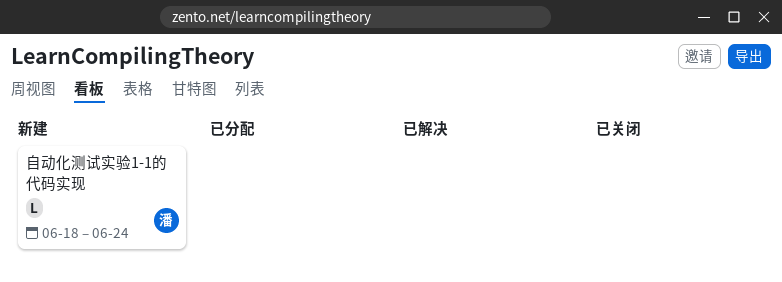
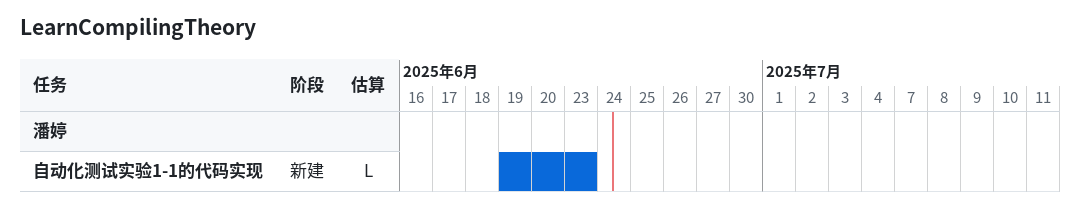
自动化测试实验1-1的代码实现, start: Jun 18 -> Jun 19
自动化测试实验1-1的代码实现, due: Jun 24 -> Jun 23

